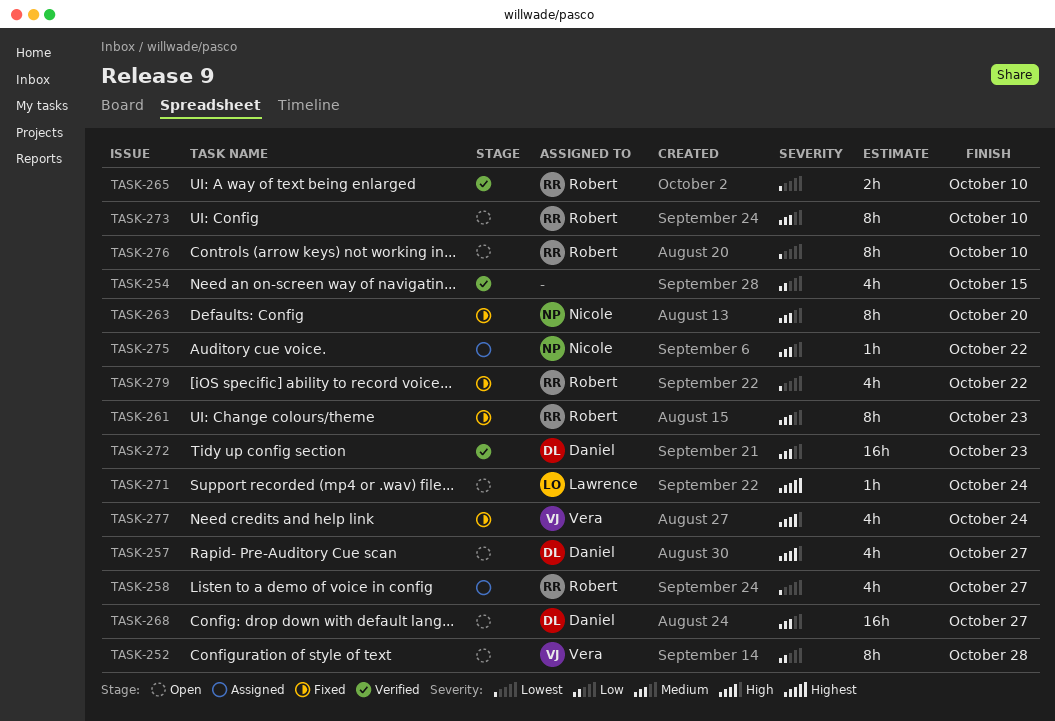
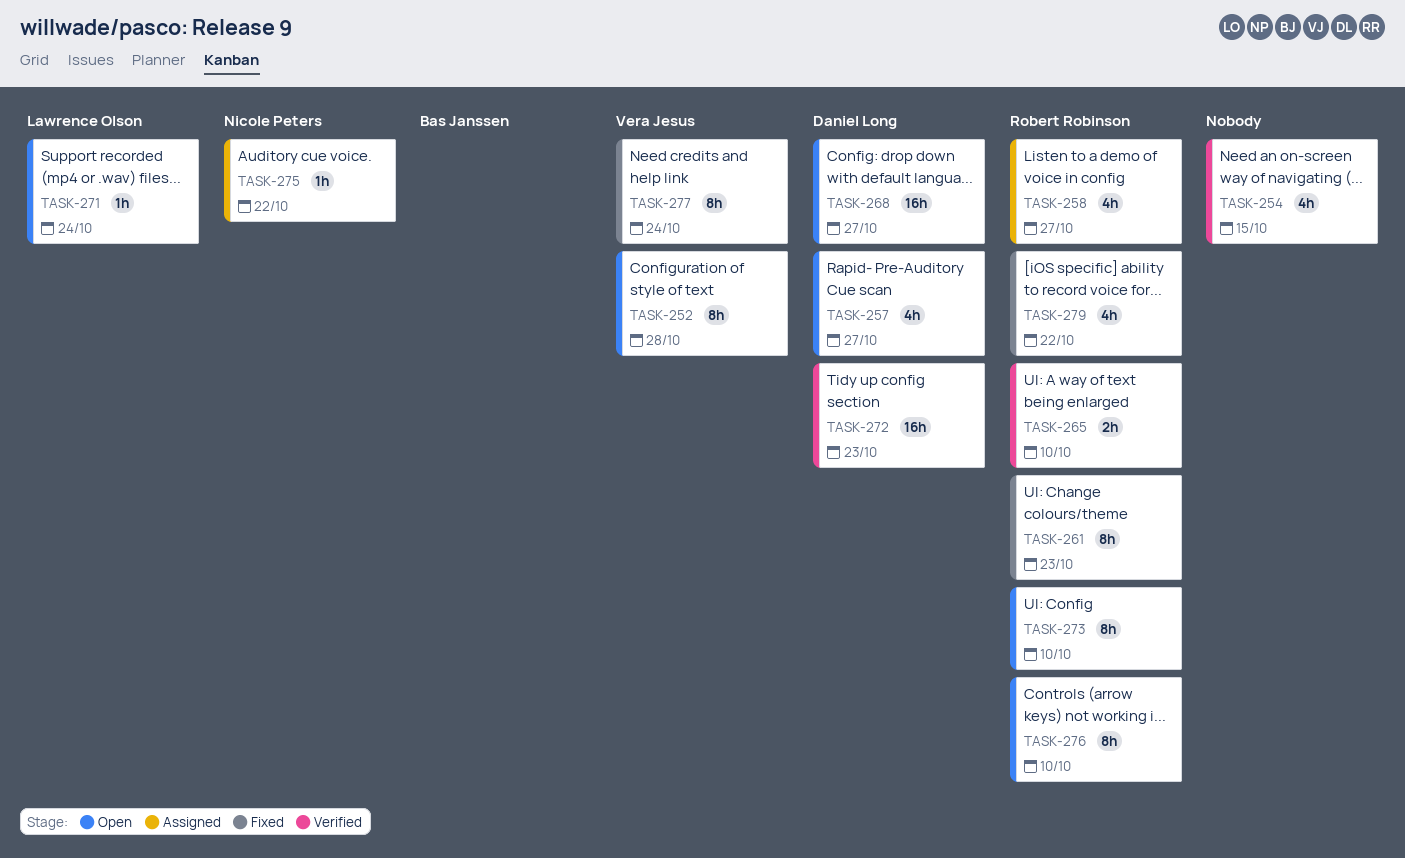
TASK-263: present -> none
TASK-277, estimate: 4h -> 8h

